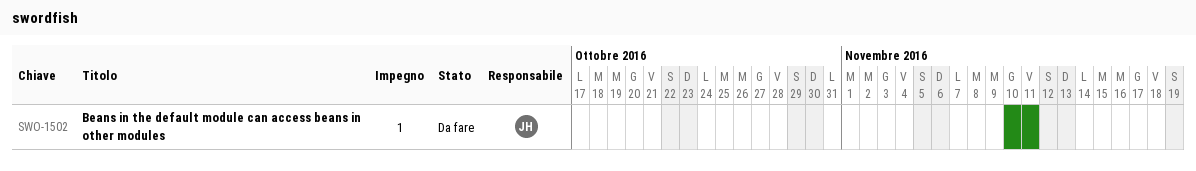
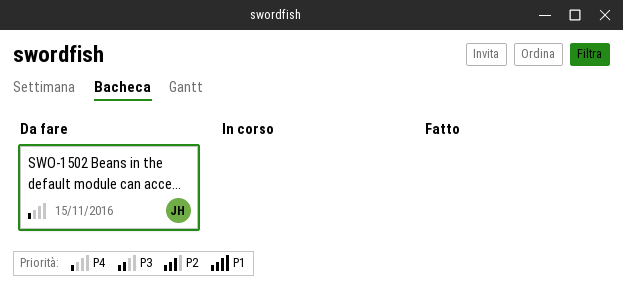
SWO-1502, due: Nov 11 -> Nov 15

